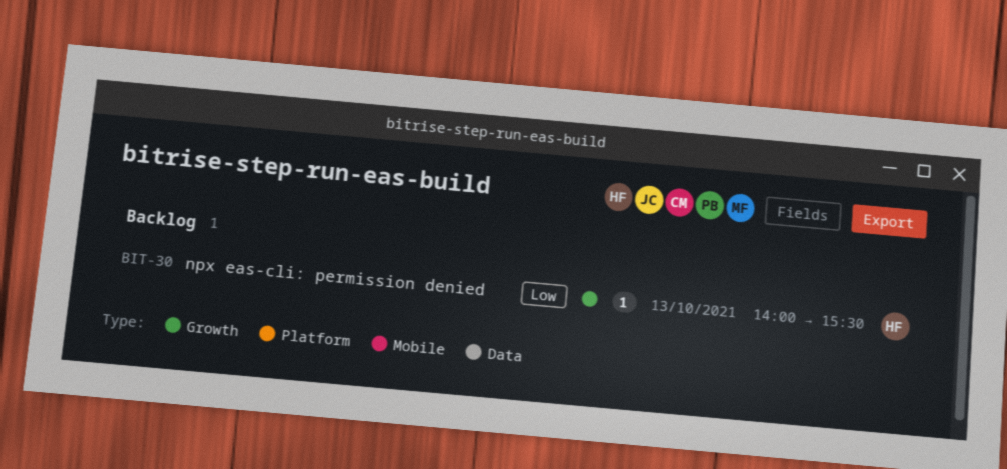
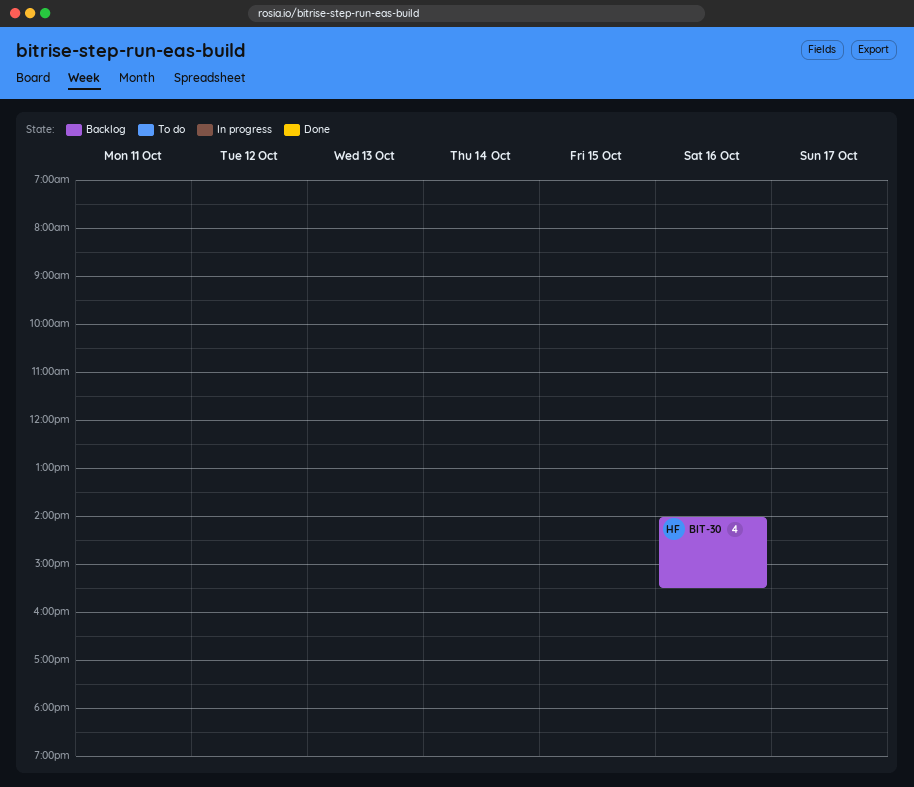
BIT-30, estimate: 1 -> 4
BIT-30, day: Oct 13 -> Oct 16

